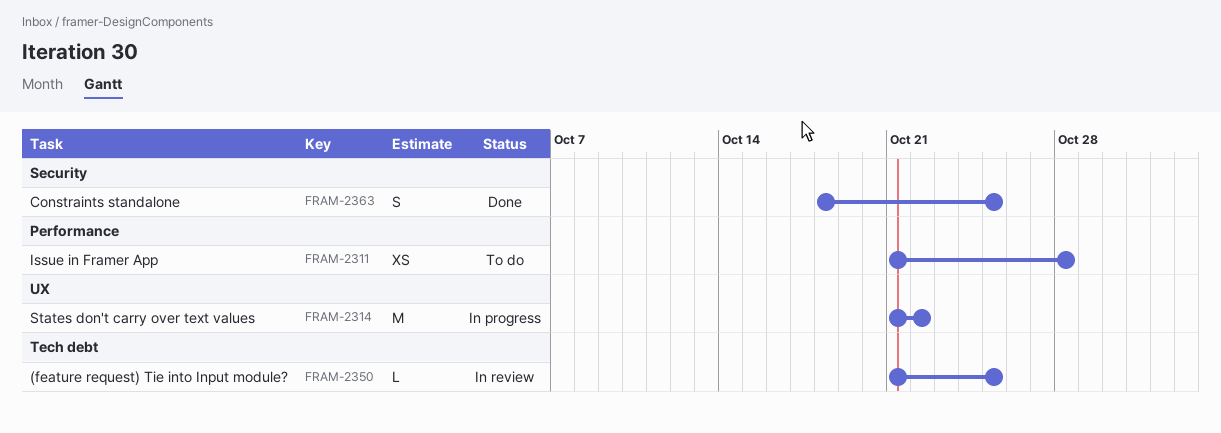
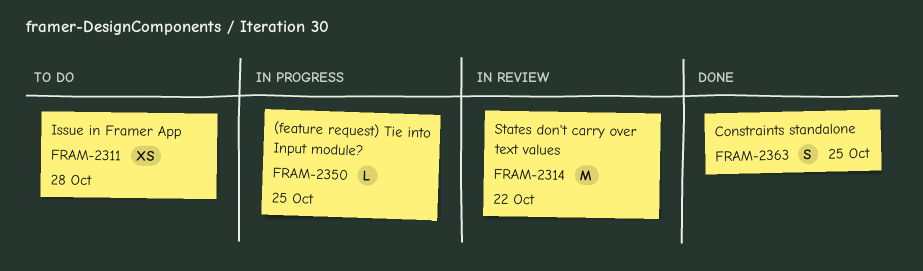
FRAM-2314, status: In progress -> In review
FRAM-2350, status: In review -> In progress

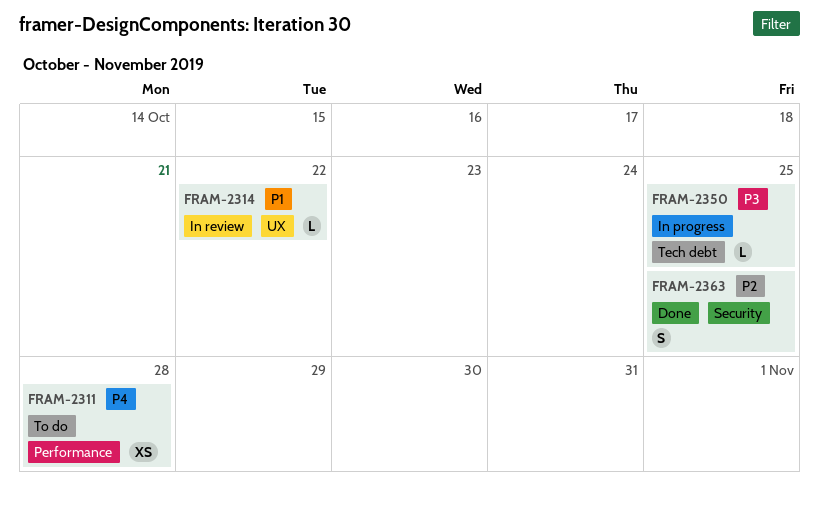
FRAM-2314, estimate: M -> L

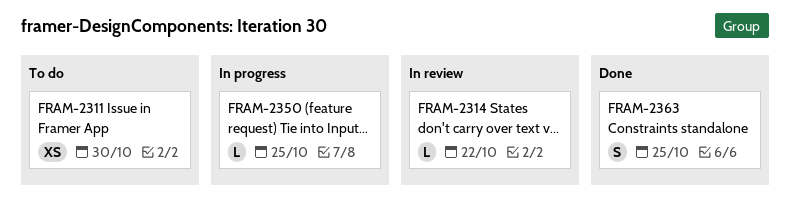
FRAM-2311, due: Oct 28 -> Oct 30

